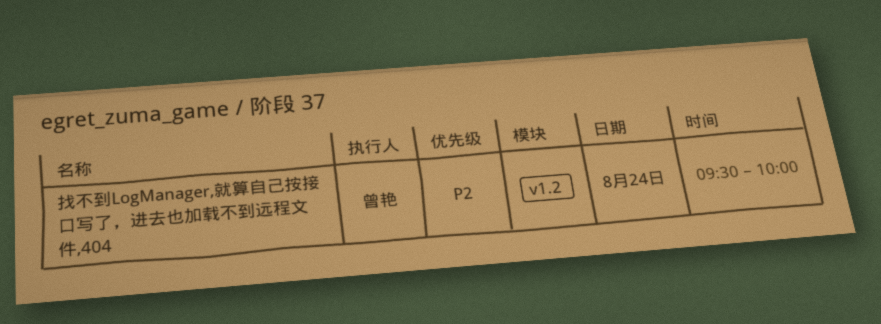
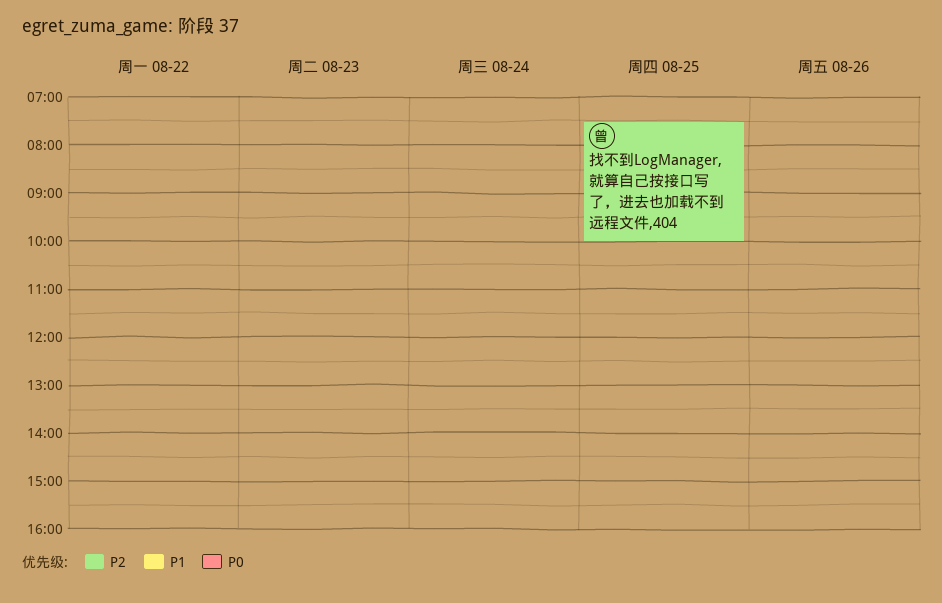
找不到LogManager,就算自己按接口写了，进去也加载不到远程文件,404, day: Aug 24 -> Aug 25
找不到LogManager,就算自己按接口写了，进去也加载不到远程文件,404, begins: 09:30 -> 07:30

